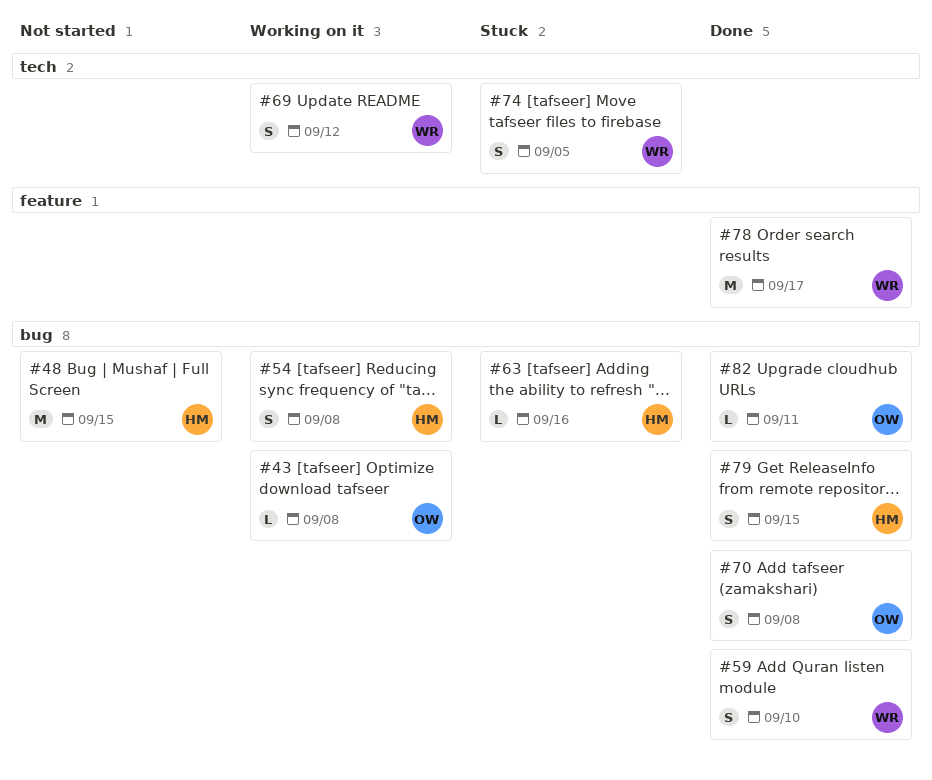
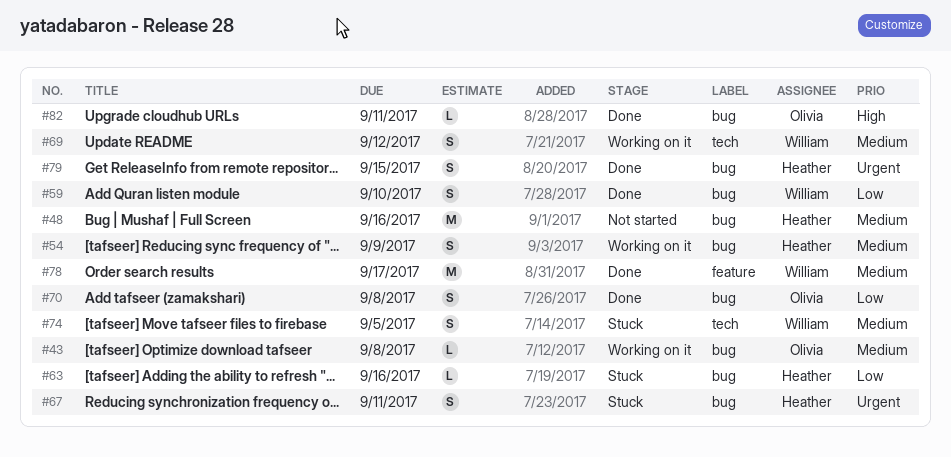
#48, due: Sep 15 -> Sep 16
#54, due: Sep 8 -> Sep 9
#67: none -> present

